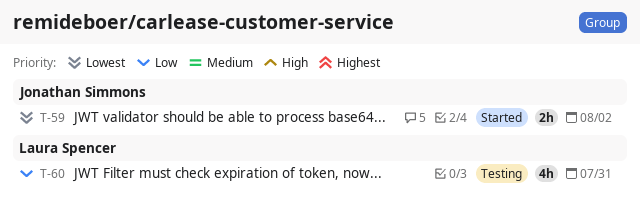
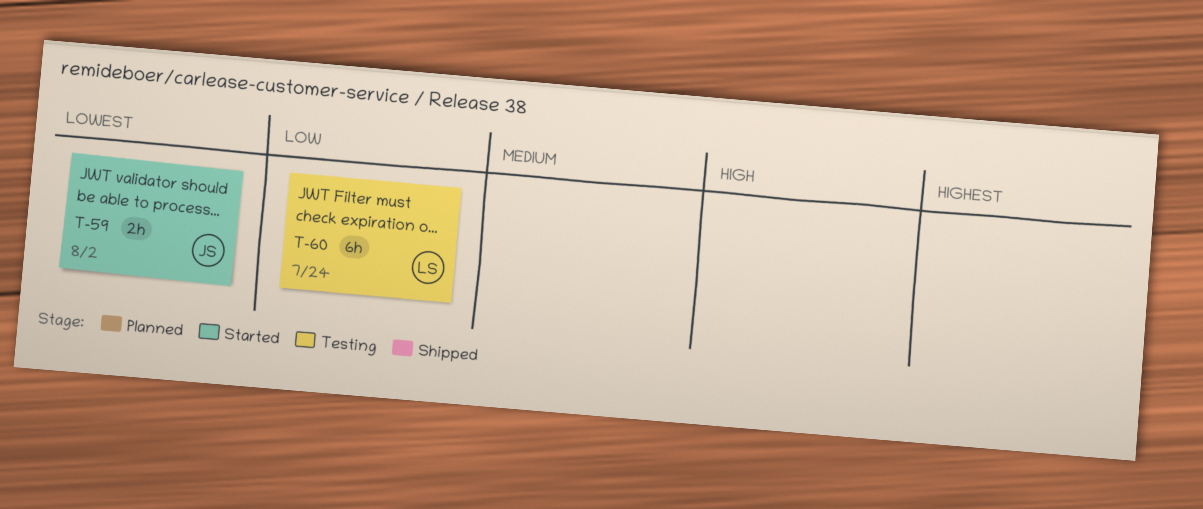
T-60, estimate: 4h -> 6h
T-60, due: Jul 31 -> Jul 24

